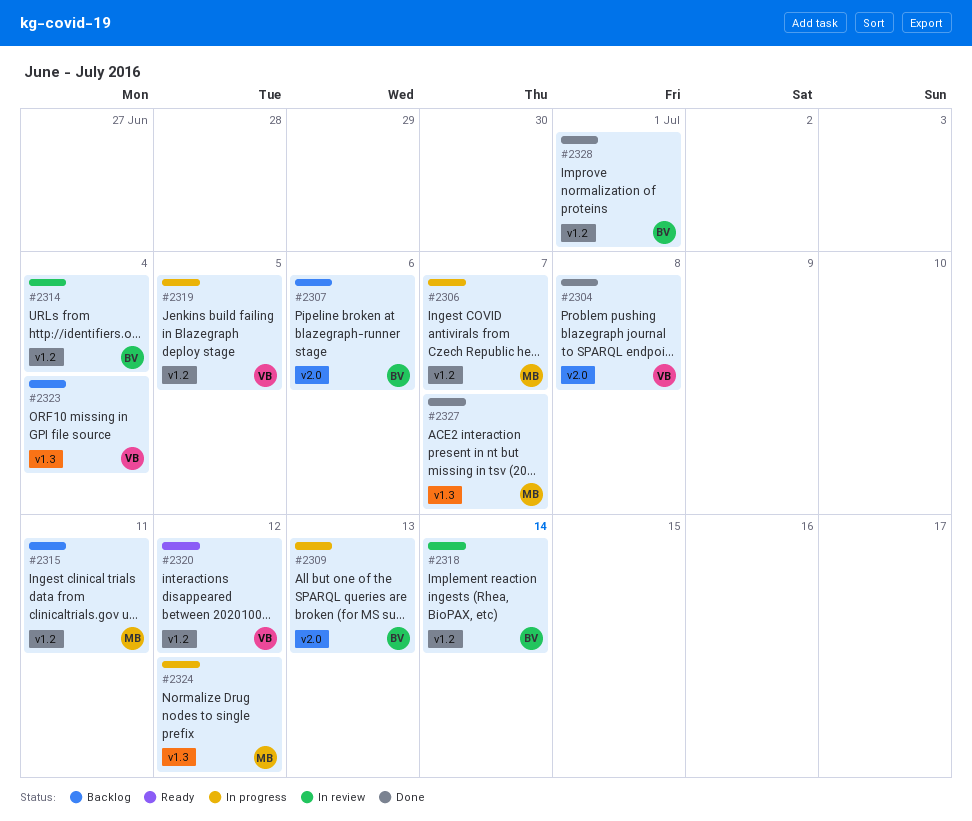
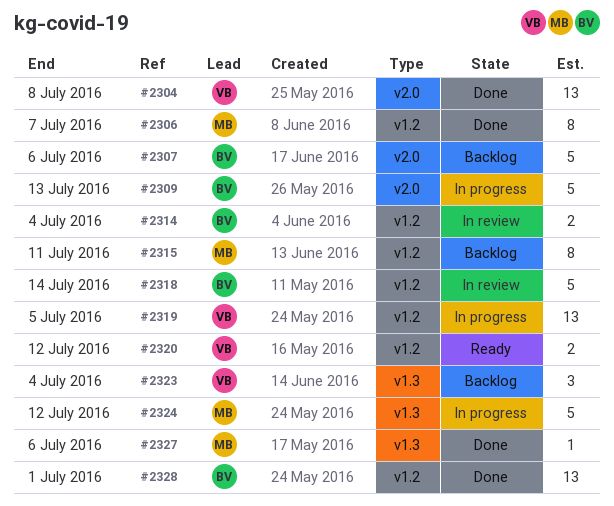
#2306, status: In progress -> Done
#2327, due: Jul 7 -> Jul 6

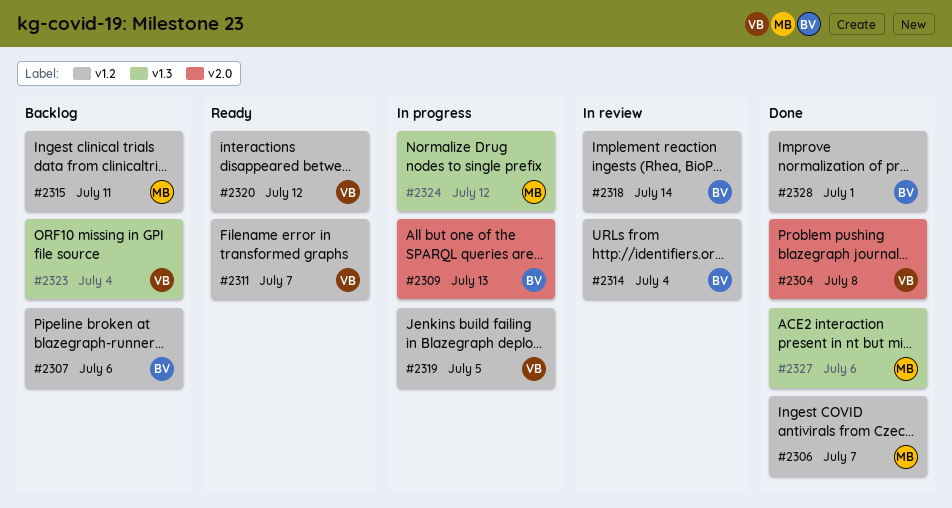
#2307, label: v2.0 -> v1.2
#2311: none -> present

